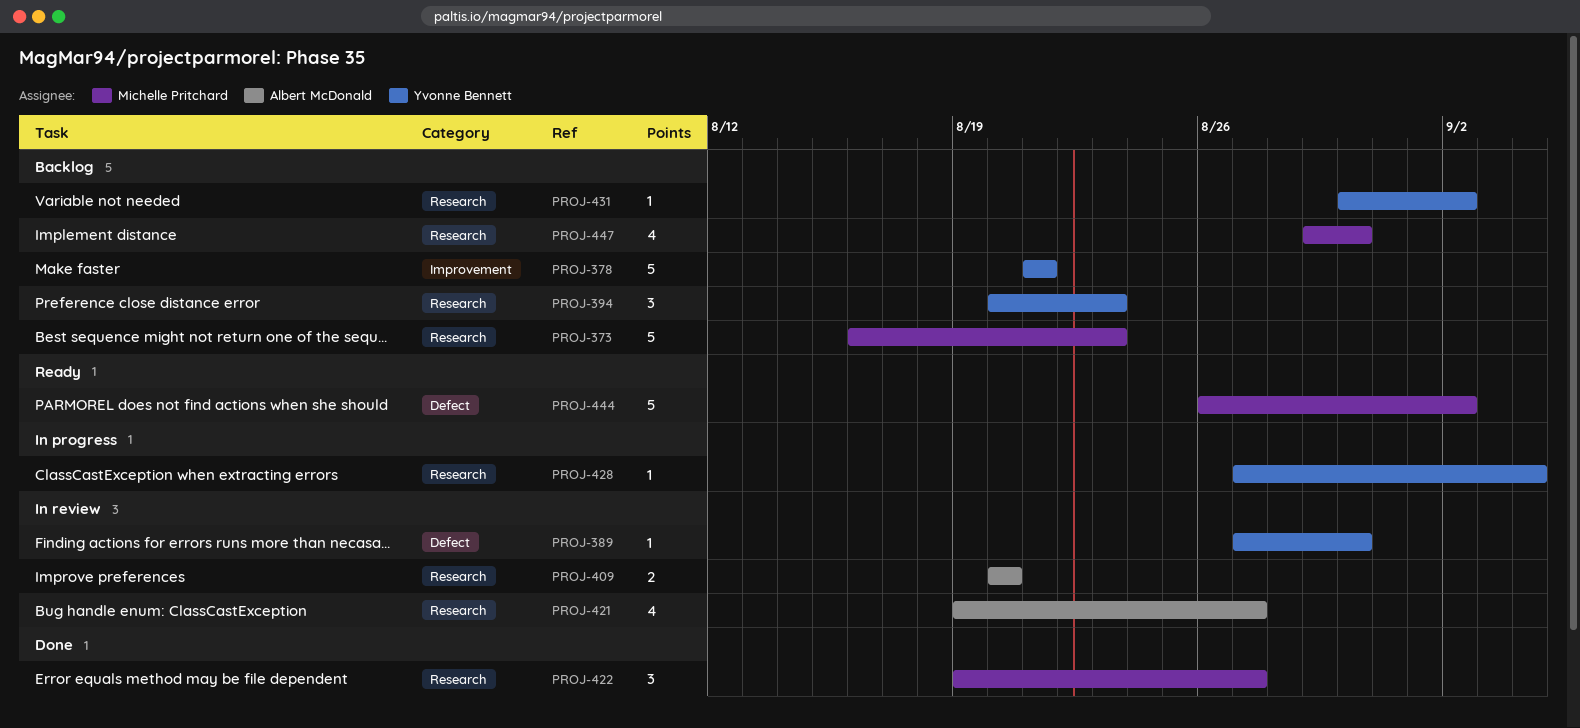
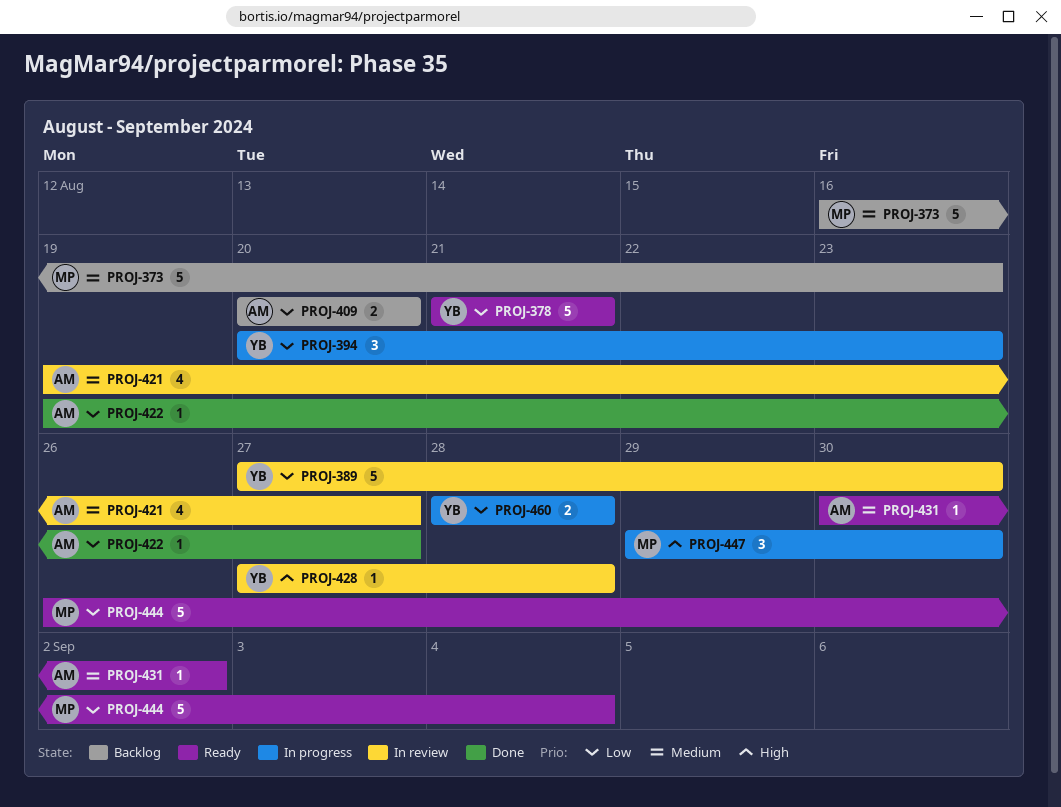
PROJ-378, status: Backlog -> Ready
PROJ-389, estimate: 1 -> 5
PROJ-394, status: Backlog -> In progress
PROJ-409, status: In review -> Backlog
PROJ-422, owner: Michelle Pritchard -> Albert McDonald
PROJ-422, estimate: 3 -> 1
PROJ-428, status: In progress -> In review
PROJ-428, due: Sep 4 -> Aug 28
PROJ-431, status: Backlog -> Ready
PROJ-431, owner: Yvonne Bennett -> Albert McDonald
PROJ-444, due: Sep 2 -> Sep 4
PROJ-447, status: Backlog -> In progress
PROJ-447, estimate: 4 -> 3
PROJ-460: none -> present

